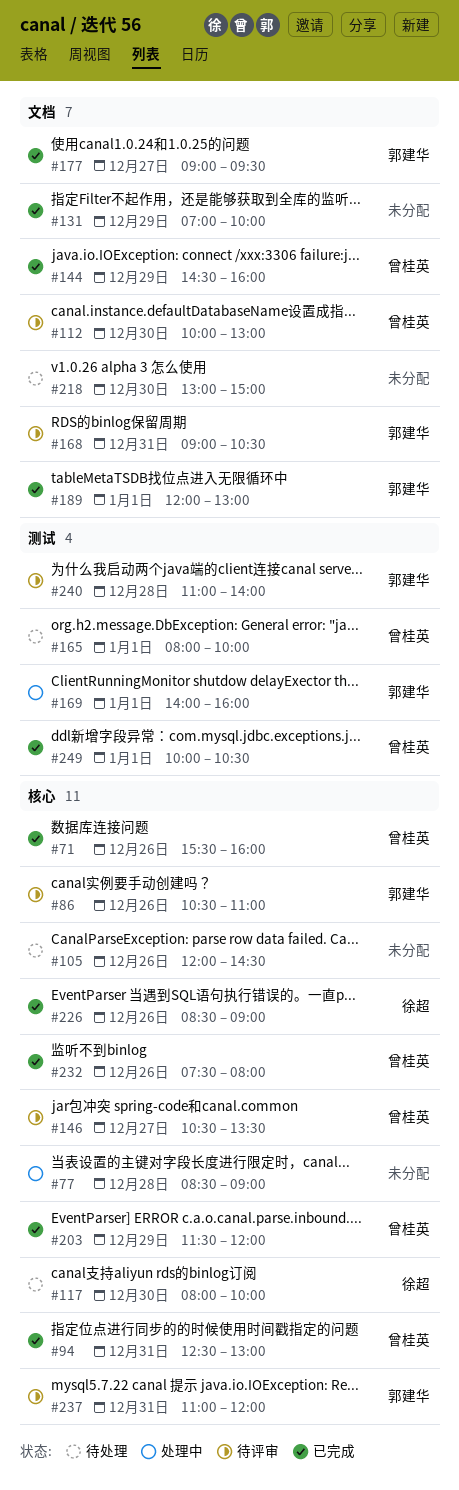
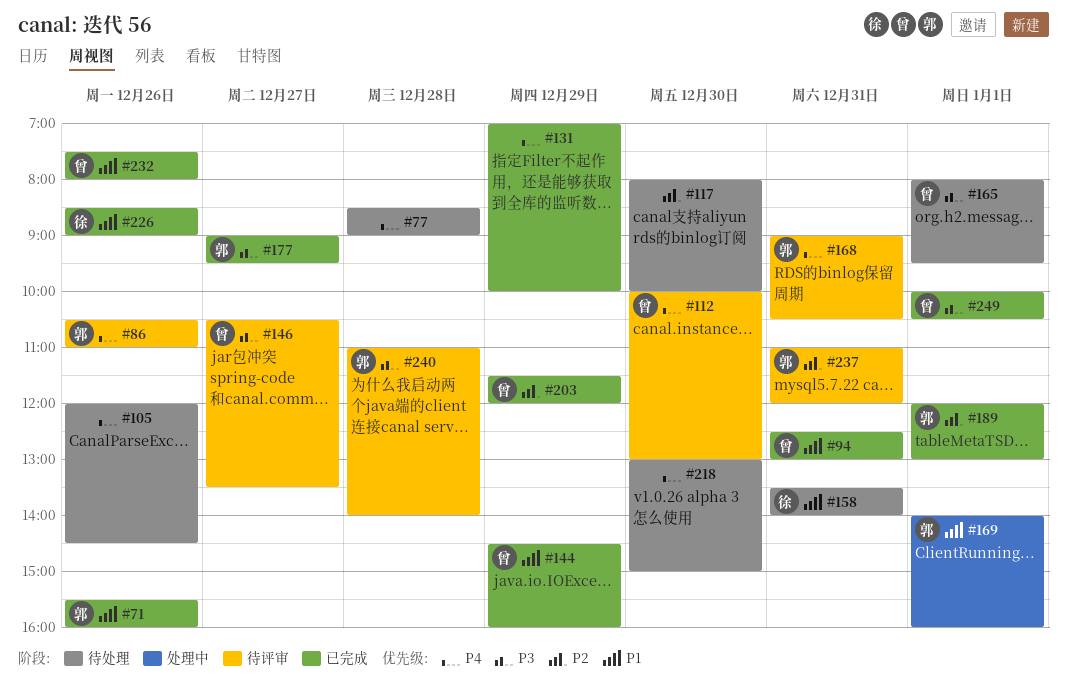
#71, owner: 曾桂英 -> 郭建华
#77, status: 处理中 -> 待处理
#117, owner: 徐超 -> none
#158: none -> present
#165, ends: 10:00 -> 09:30

